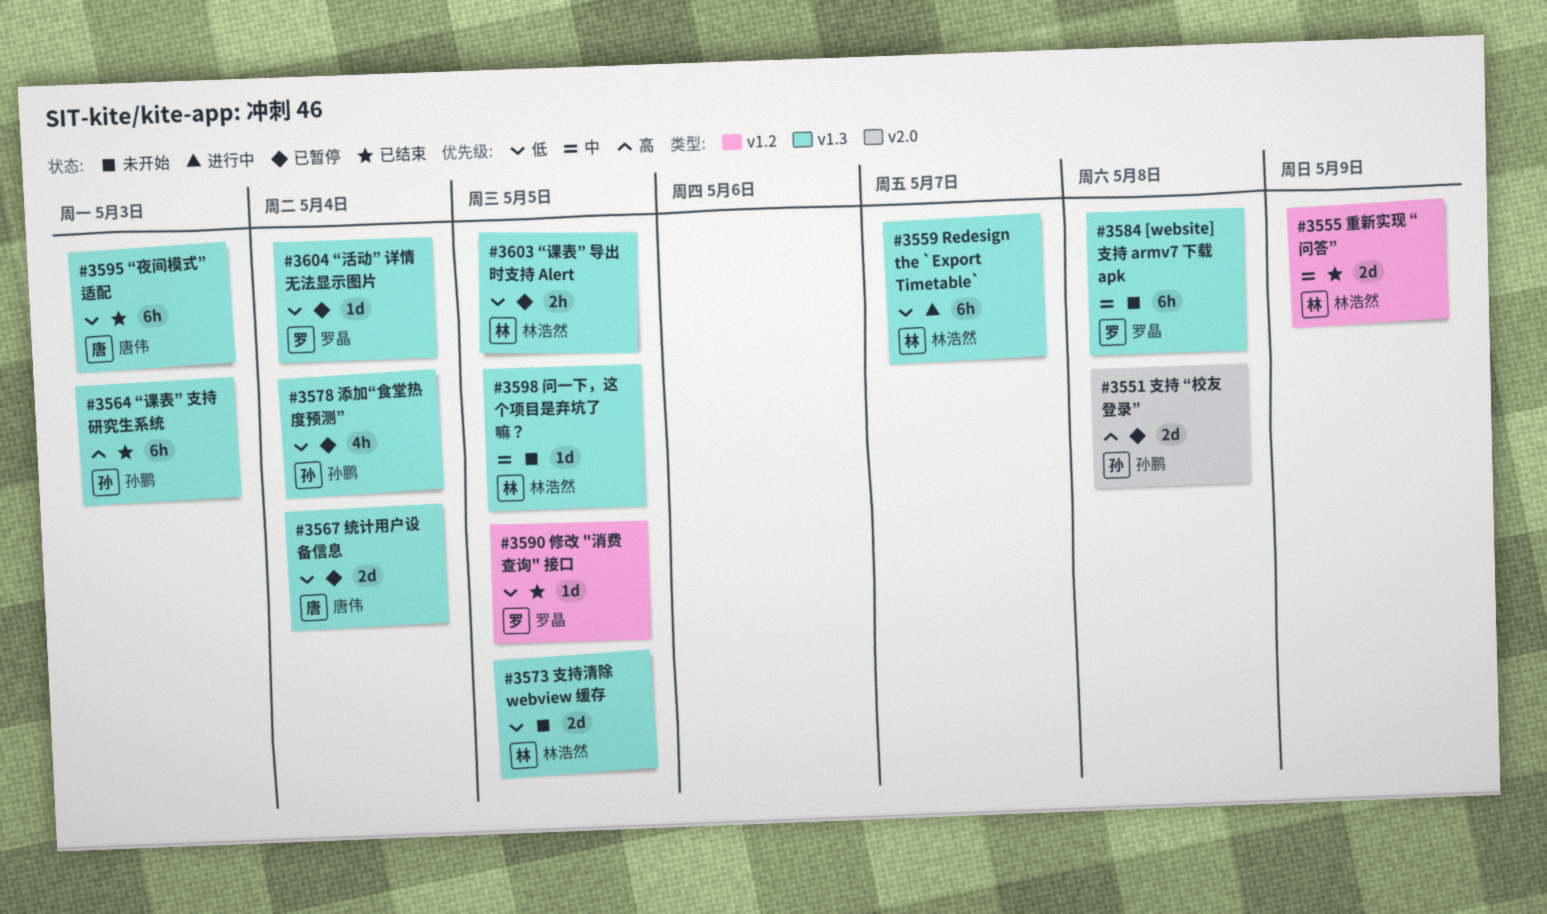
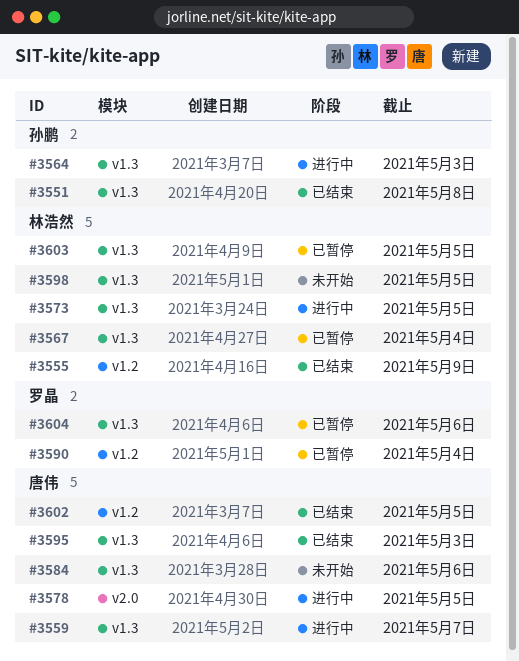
#3551, status: 已暂停 -> 已结束
#3551, label: v2.0 -> v1.3
#3559, owner: 林浩然 -> 唐伟
#3564, status: 已结束 -> 进行中
#3567, owner: 唐伟 -> 林浩然
#3573, status: 未开始 -> 进行中
#3578, status: 已暂停 -> 进行中
#3578, owner: 孙鹏 -> 唐伟
#3578, label: v1.3 -> v2.0
#3578, due: May 4 -> May 5
#3584, owner: 罗晶 -> 唐伟
#3584, due: May 8 -> May 6
#3590, status: 已结束 -> 已暂停
#3590, due: May 5 -> May 4
#3602: none -> present
#3604, due: May 4 -> May 6

